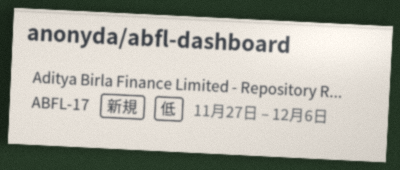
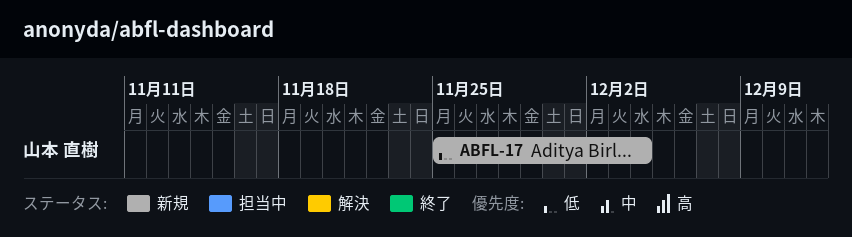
ABFL-17, start: Nov 27 -> Nov 25
ABFL-17, due: Dec 6 -> Dec 4

